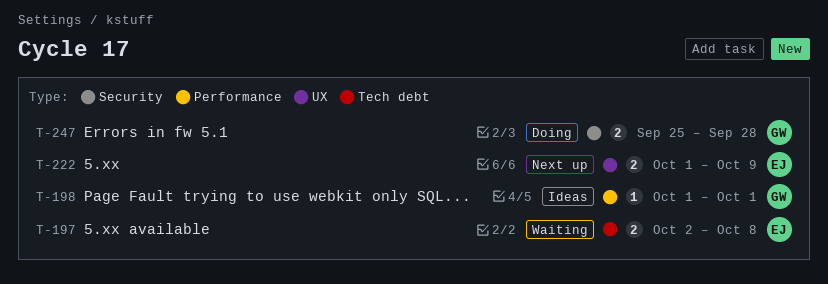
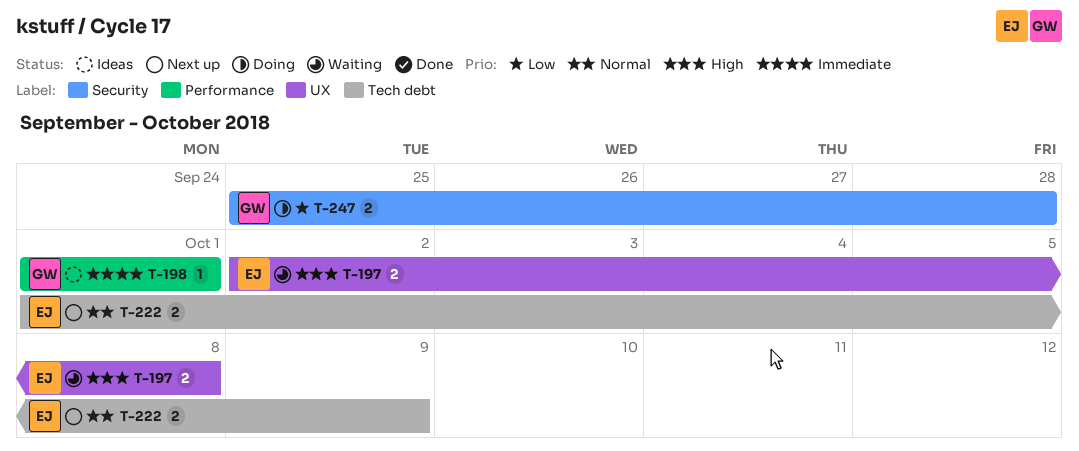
T-197, label: Tech debt -> UX
T-222, label: UX -> Tech debt

